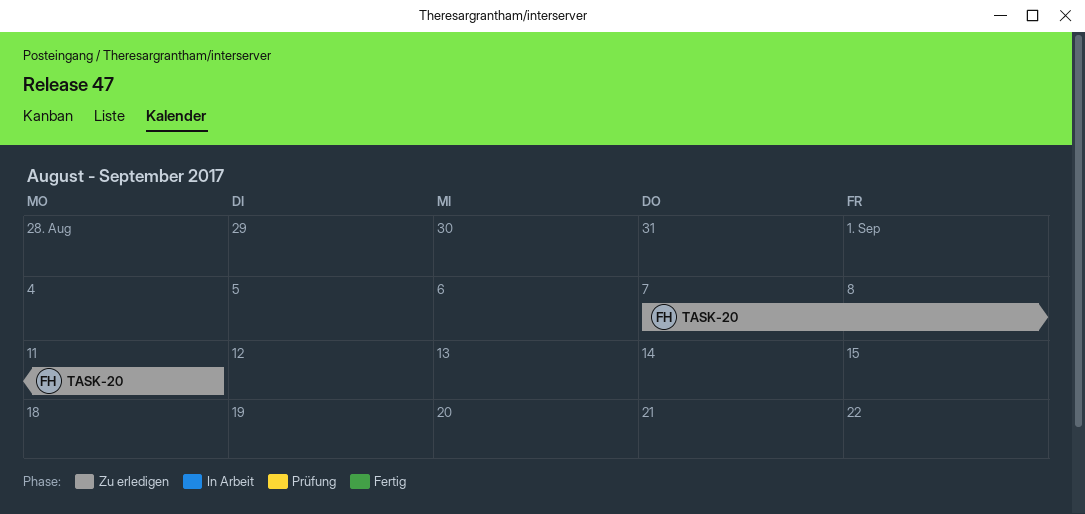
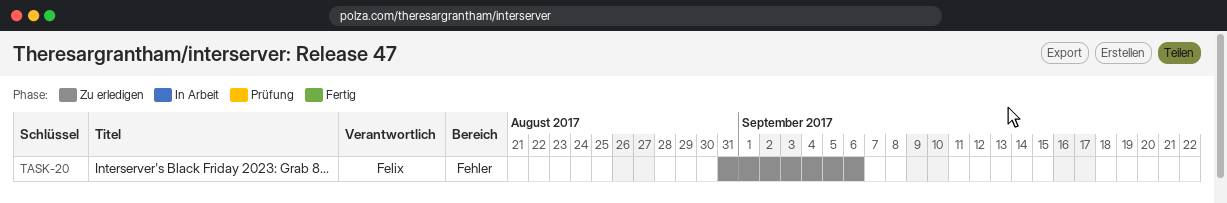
TASK-20, start: Sep 7 -> Aug 31
TASK-20, due: Sep 11 -> Sep 6

